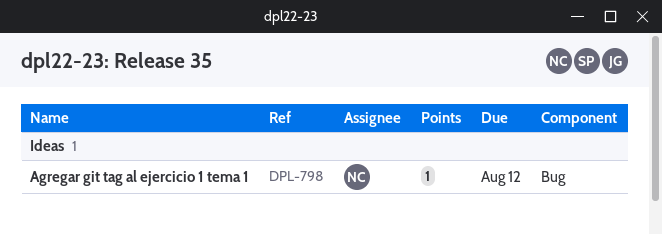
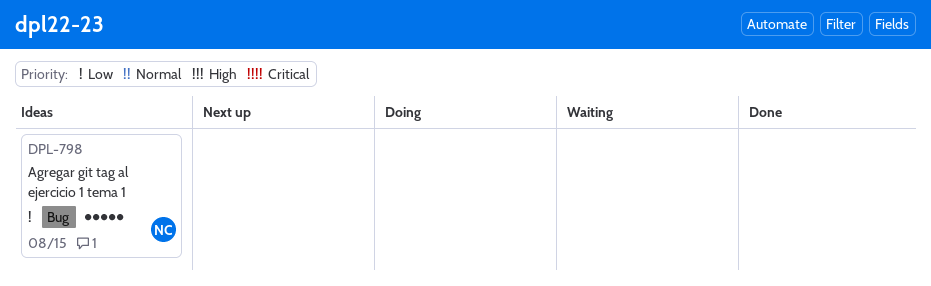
DPL-798, estimate: 1 -> 5
DPL-798, due: Aug 12 -> Aug 15

